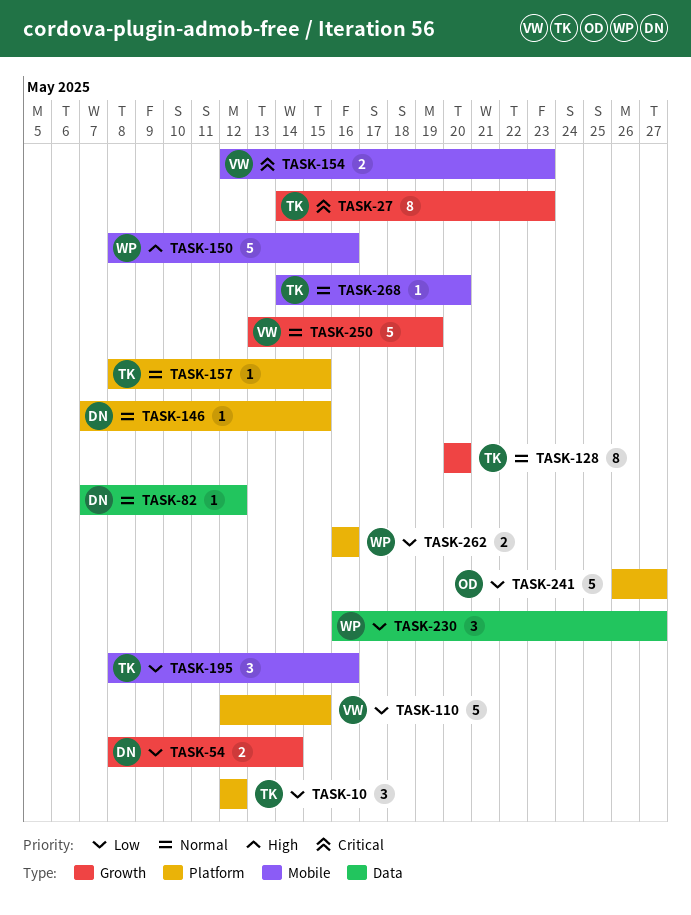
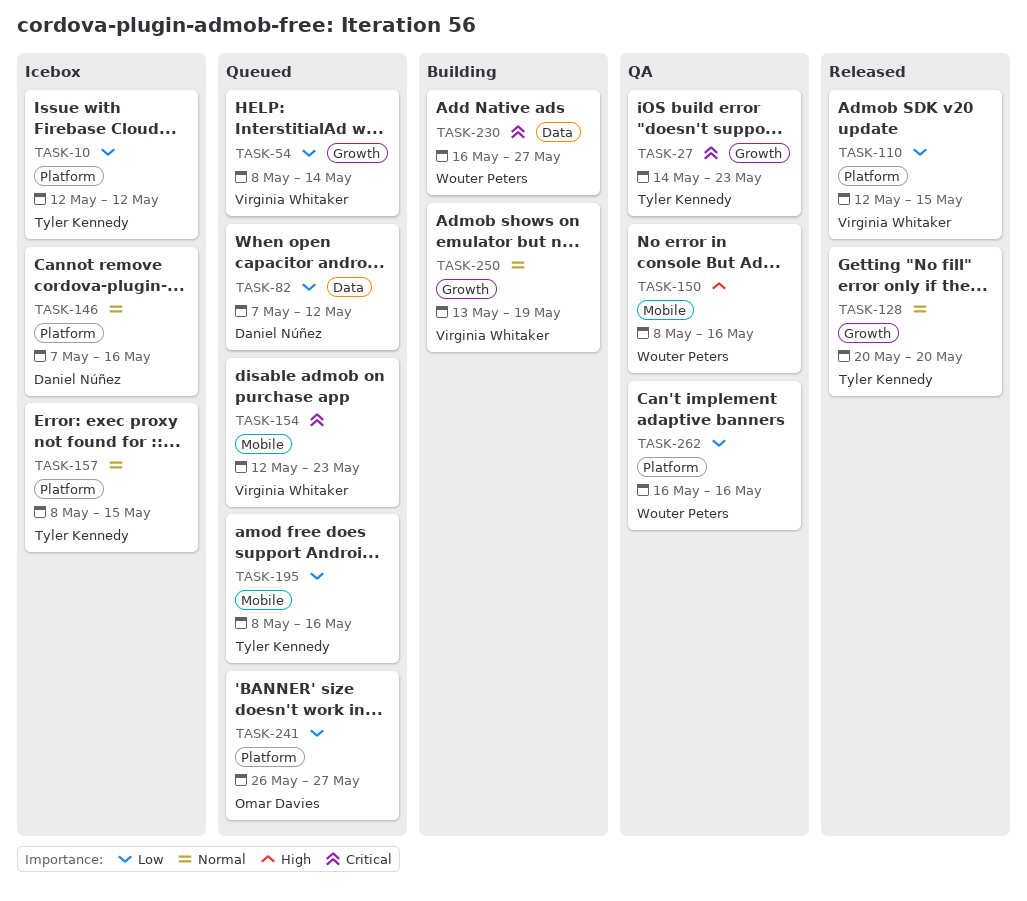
TASK-54, owner: Daniel Núñez -> Virginia Whitaker
TASK-82, priority: Normal -> Low
TASK-146, due: May 15 -> May 16
TASK-230, priority: Low -> Critical
TASK-268: present -> none

